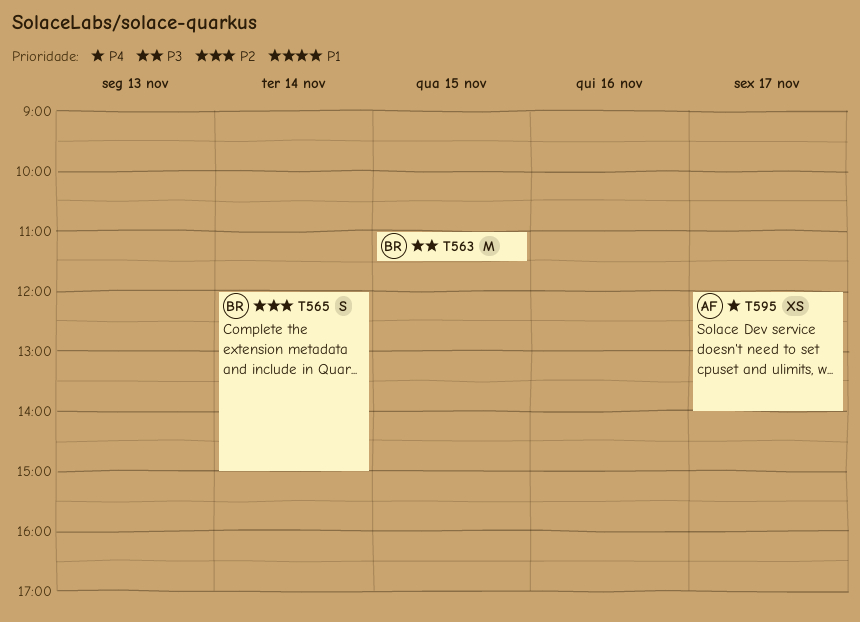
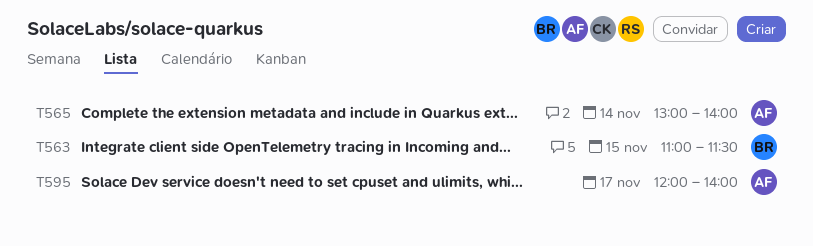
T565, owner: BR -> AF
T565, begins: 12:00 -> 13:00
T565, ends: 15:00 -> 14:00

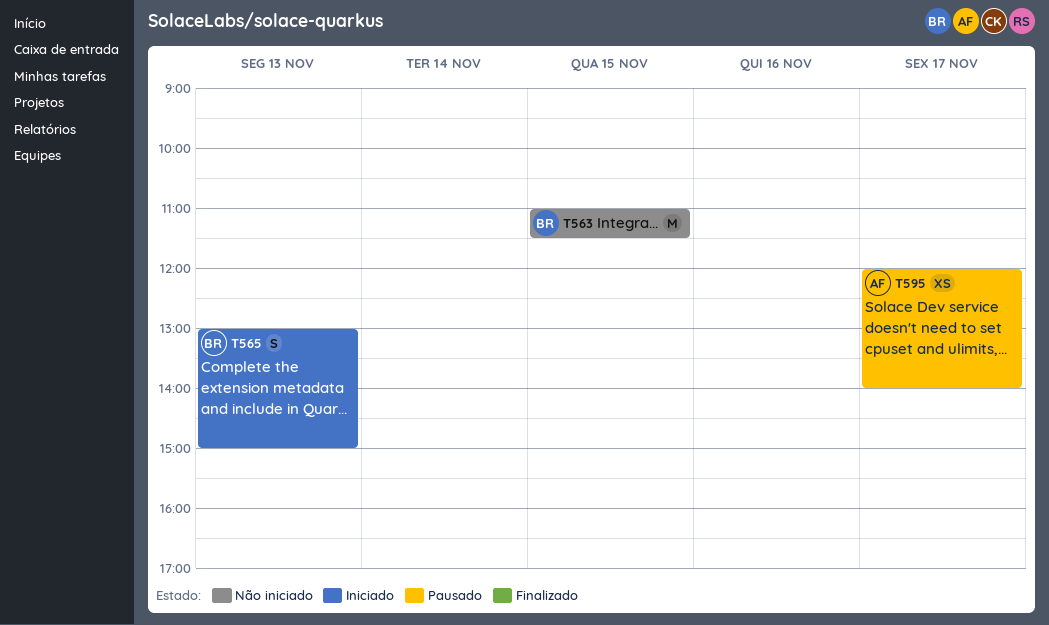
T565, owner: AF -> BR
T565, day: Nov 14 -> Nov 13
T565, ends: 14:00 -> 15:00

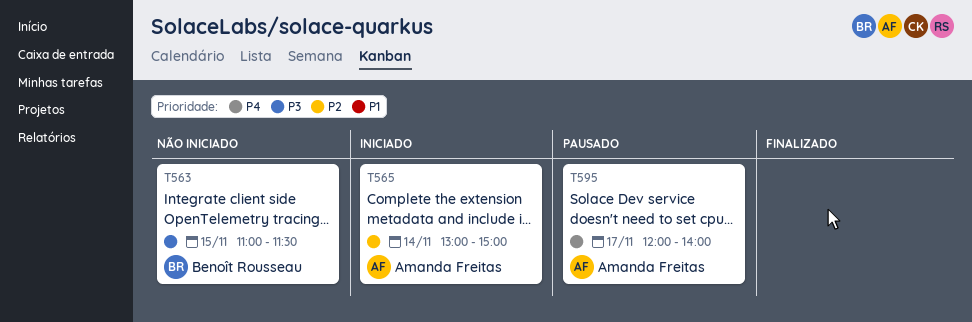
T565, owner: Benoît Rousseau -> Amanda Freitas
T565, day: Nov 13 -> Nov 14

